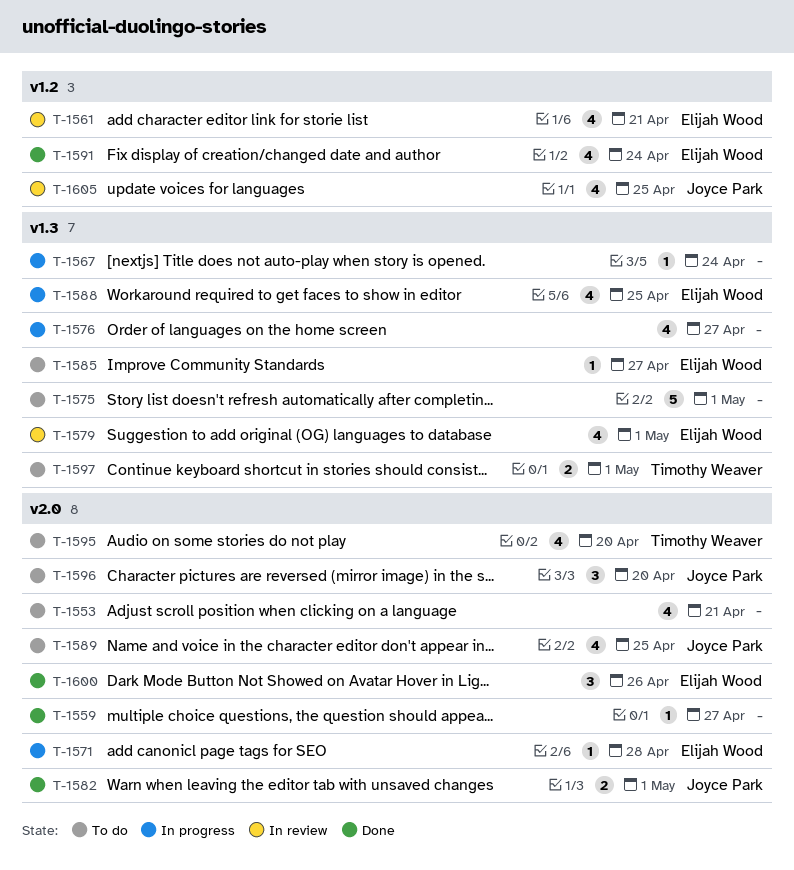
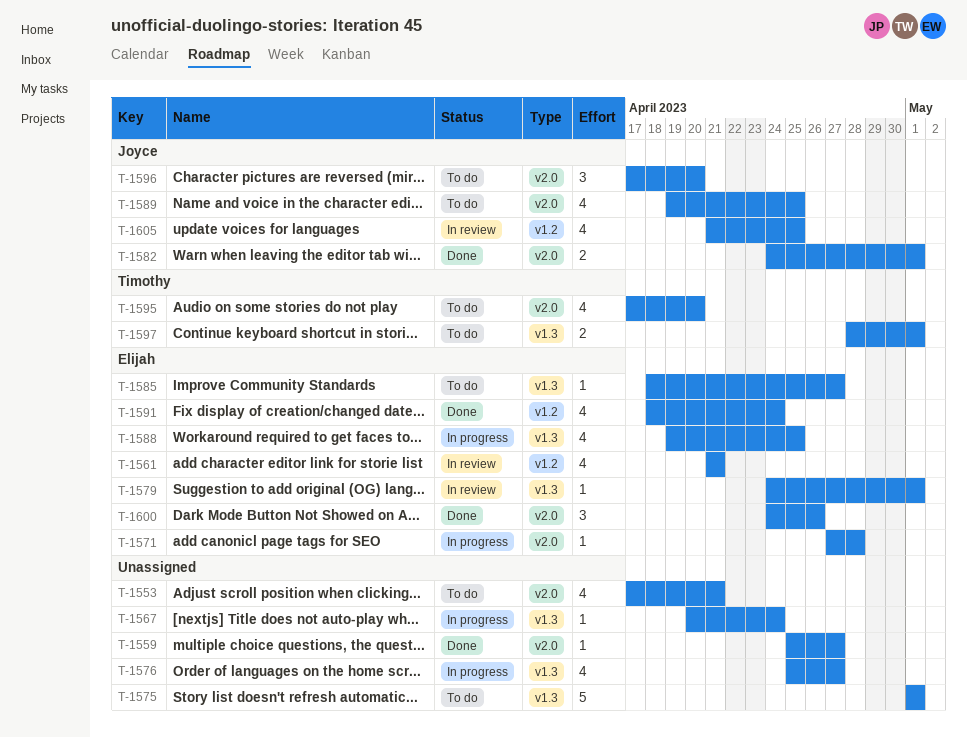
T-1579, estimate: 4 -> 1

